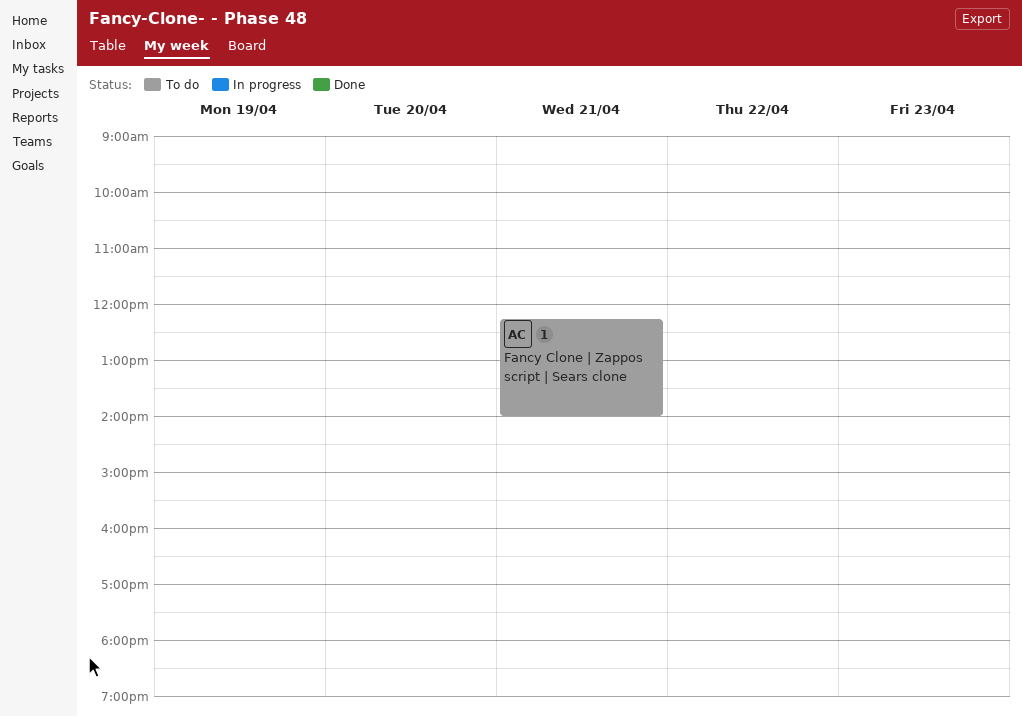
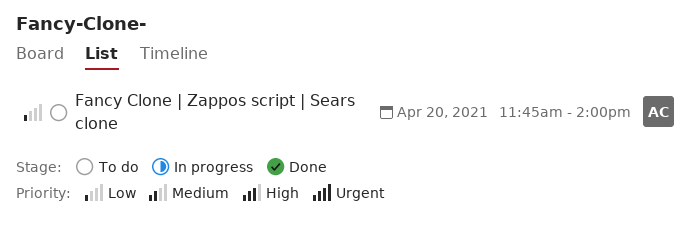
Fancy Clone | Zappos script | Sears clone, day: Apr 21 -> Apr 20
Fancy Clone | Zappos script | Sears clone, begins: 12:15 -> 11:45

